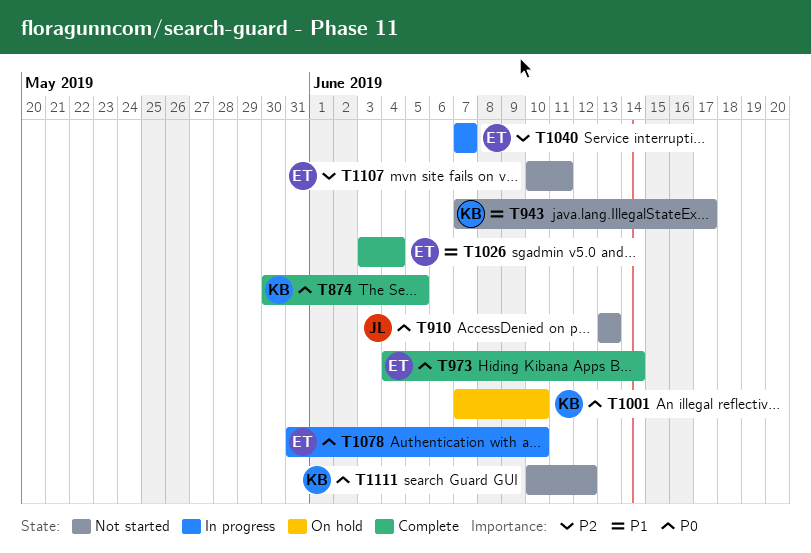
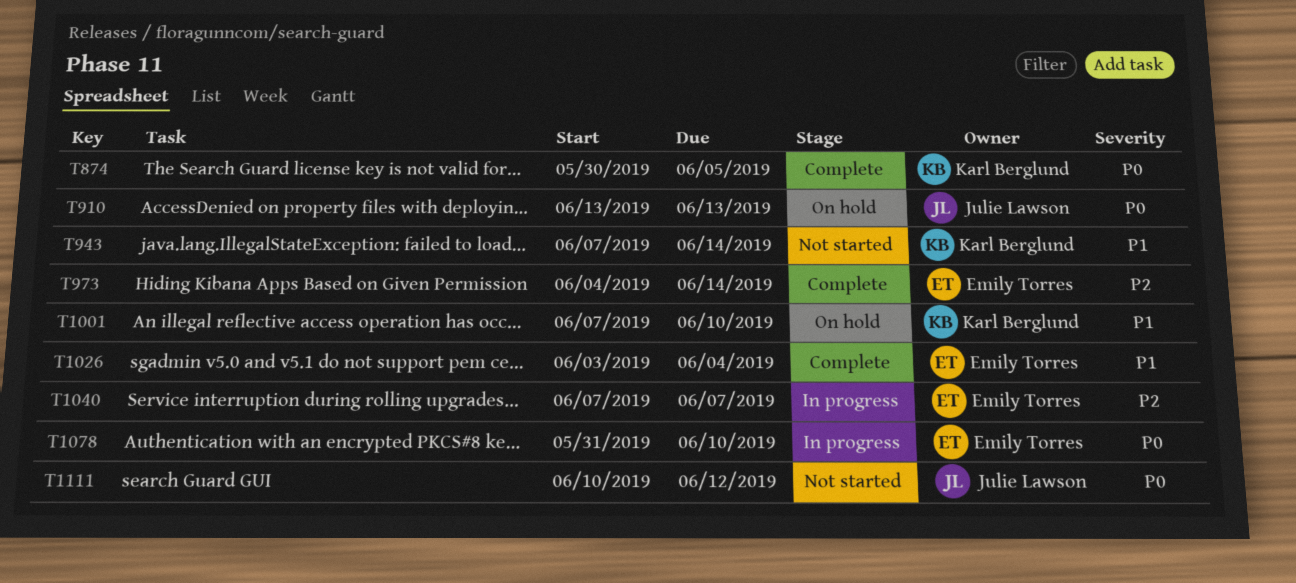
T910, status: Not started -> On hold
T943, due: Jun 17 -> Jun 14
T973, priority: P0 -> P2
T1001, priority: P0 -> P1
T1107: present -> none
T1111, owner: Karl Berglund -> Julie Lawson

